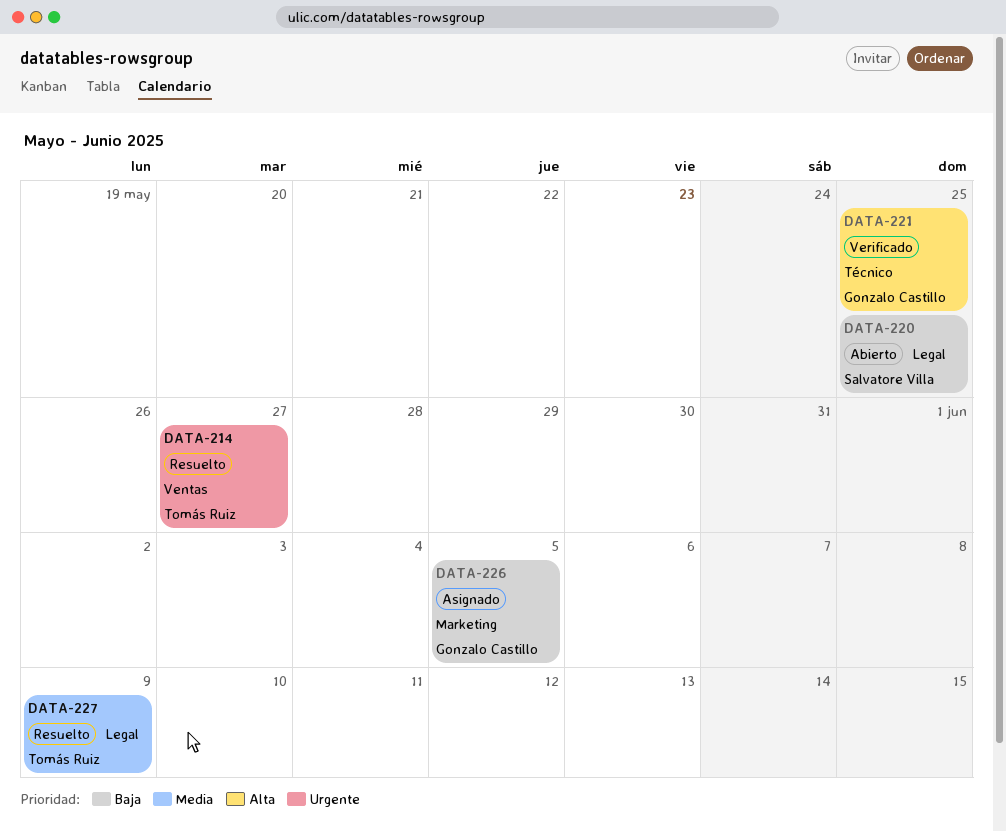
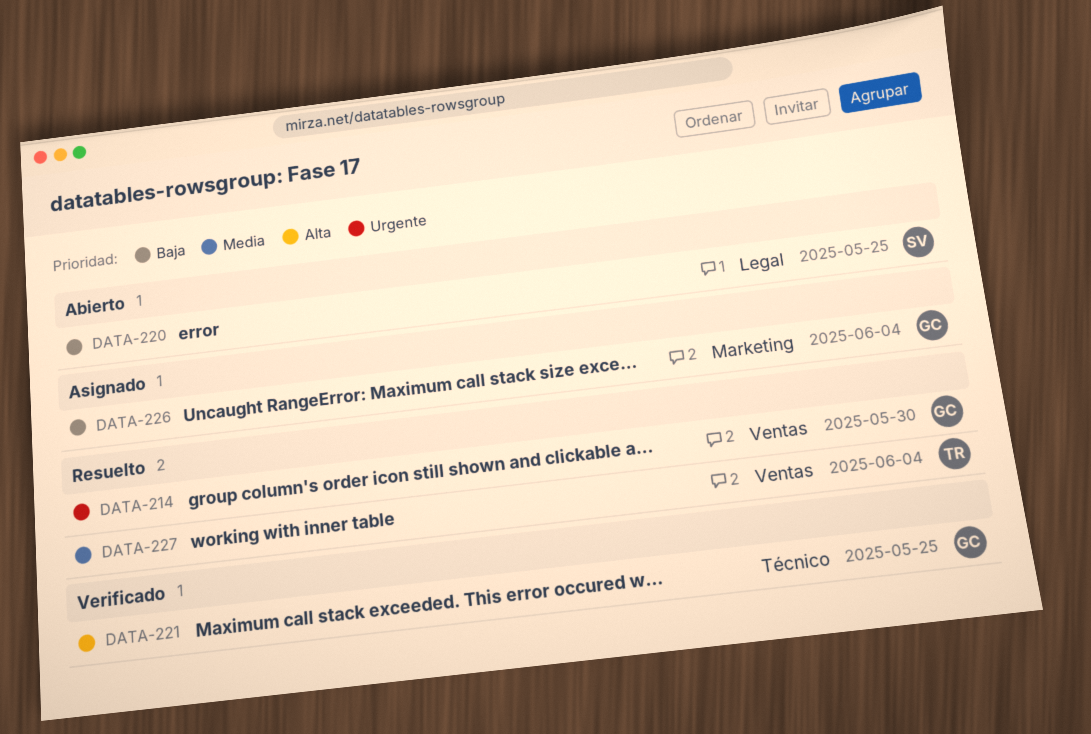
DATA-214, owner: Tomás Ruiz -> Gonzalo Castillo
DATA-214, due: May 27 -> May 30
DATA-226, due: Jun 5 -> Jun 4
DATA-227, label: Legal -> Ventas
DATA-227, due: Jun 9 -> Jun 4

